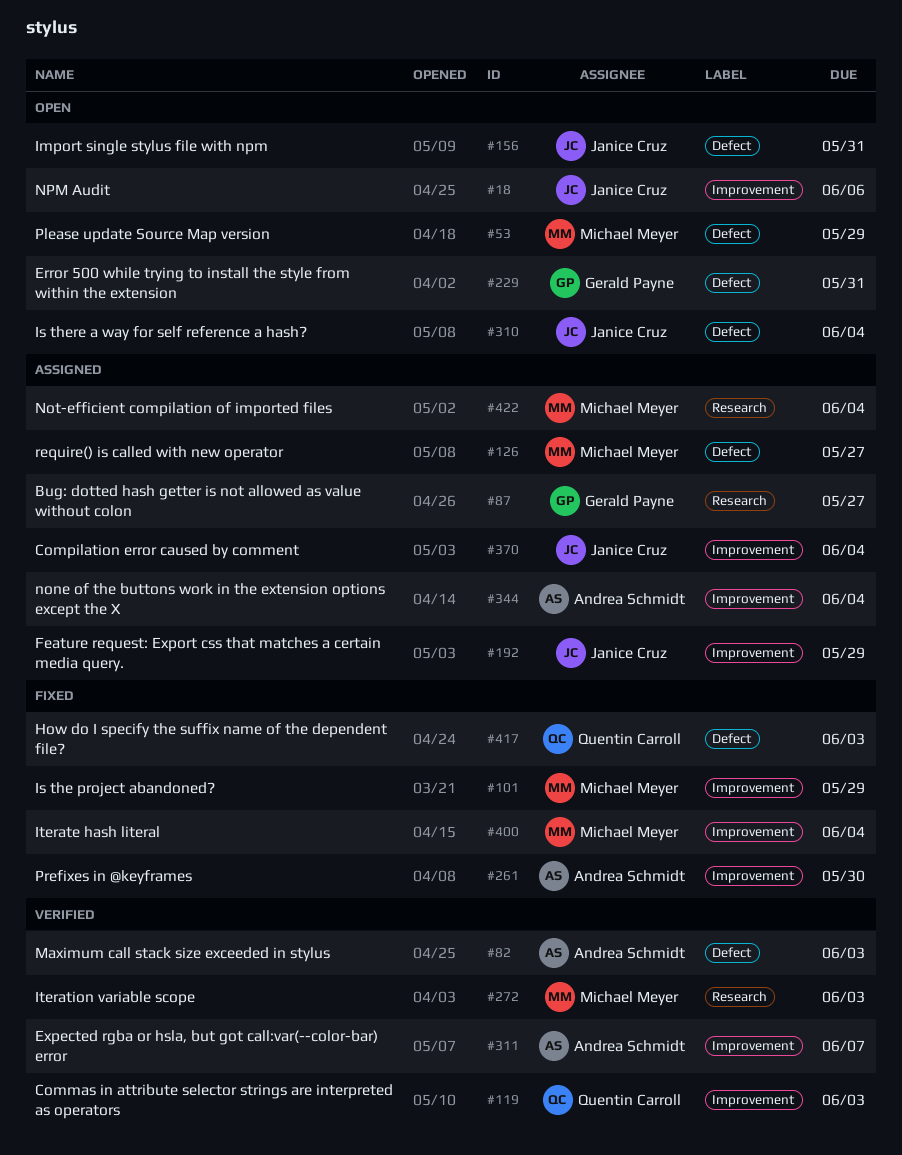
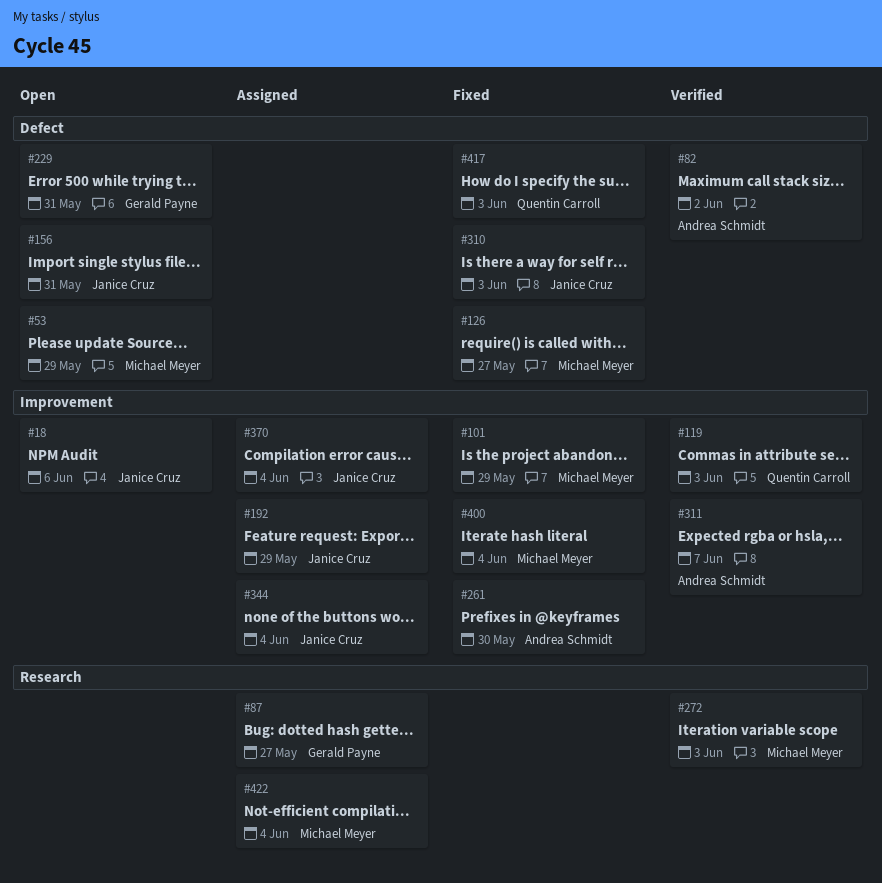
#82, due: Jun 3 -> Jun 2
#126, status: Assigned -> Fixed
#310, status: Open -> Fixed
#310, due: Jun 4 -> Jun 3
#344, owner: Andrea Schmidt -> Janice Cruz

